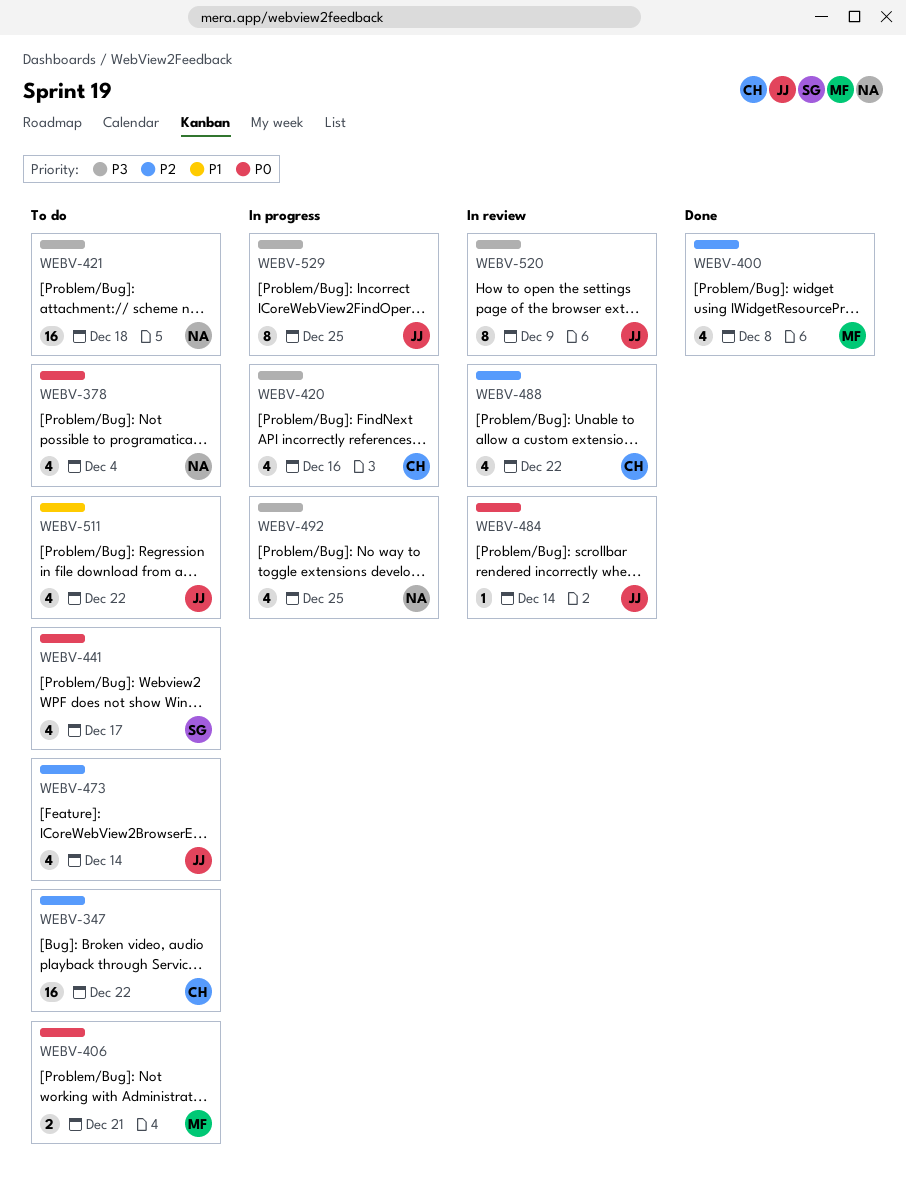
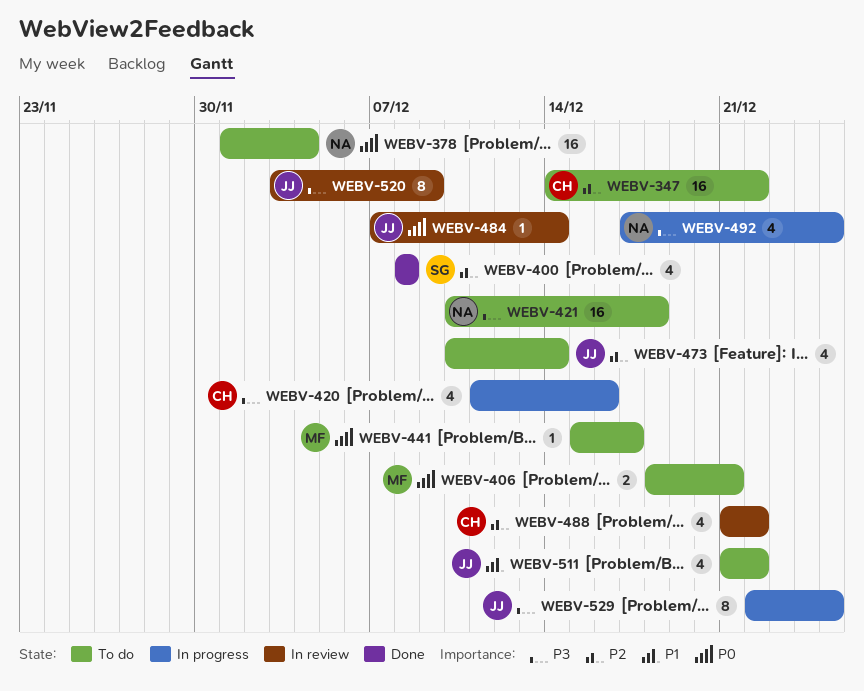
WEBV-378, estimate: 4 -> 16
WEBV-400, owner: MF -> SG
WEBV-441, owner: SG -> MF
WEBV-441, estimate: 4 -> 1

